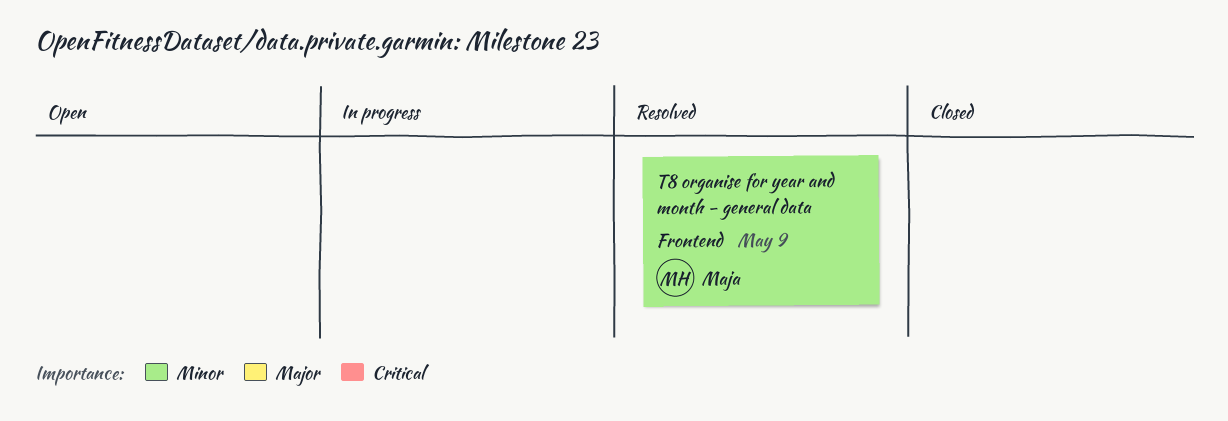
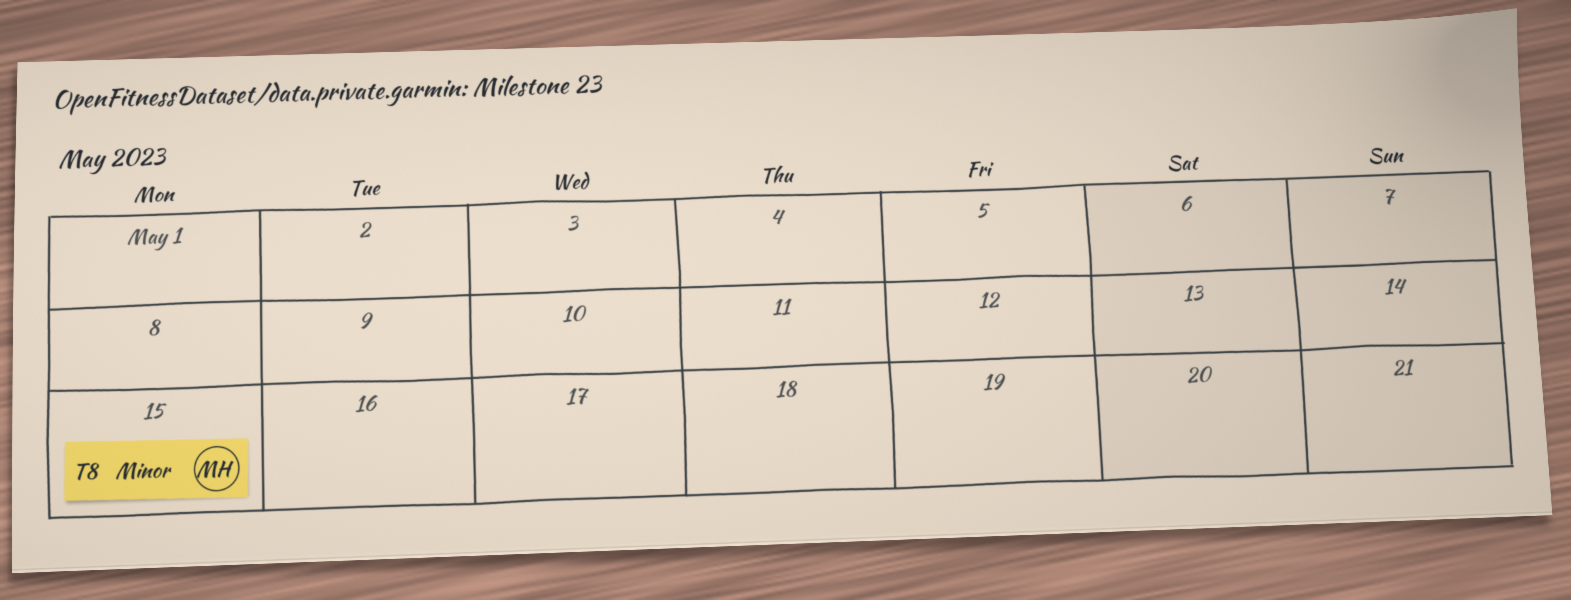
T8, due: May 9 -> May 15

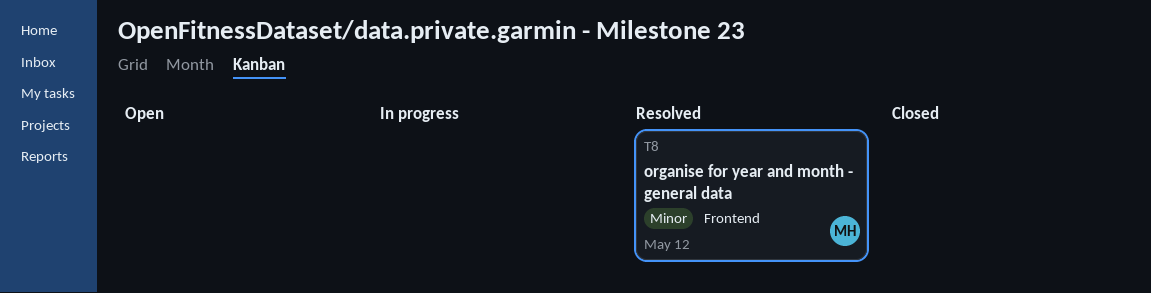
T8, due: May 15 -> May 12

